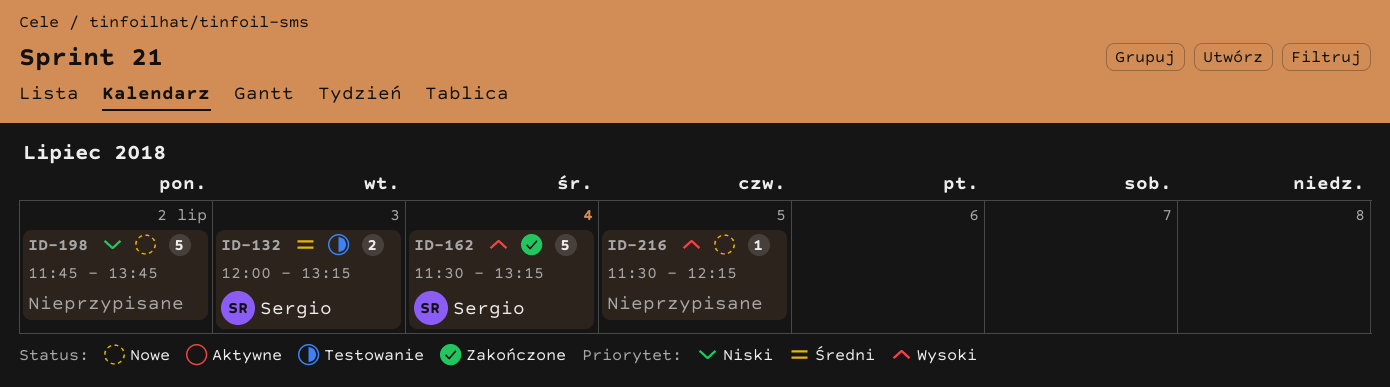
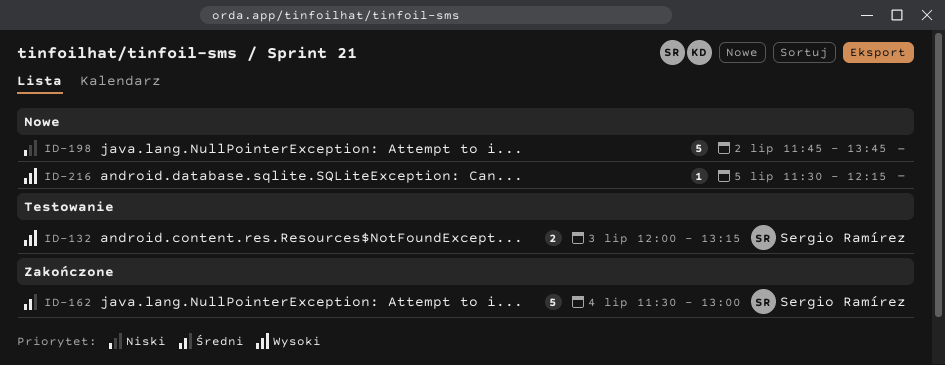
ID-132, priority: Średni -> Wysoki
ID-162, priority: Wysoki -> Średni
ID-162, ends: 13:15 -> 13:00

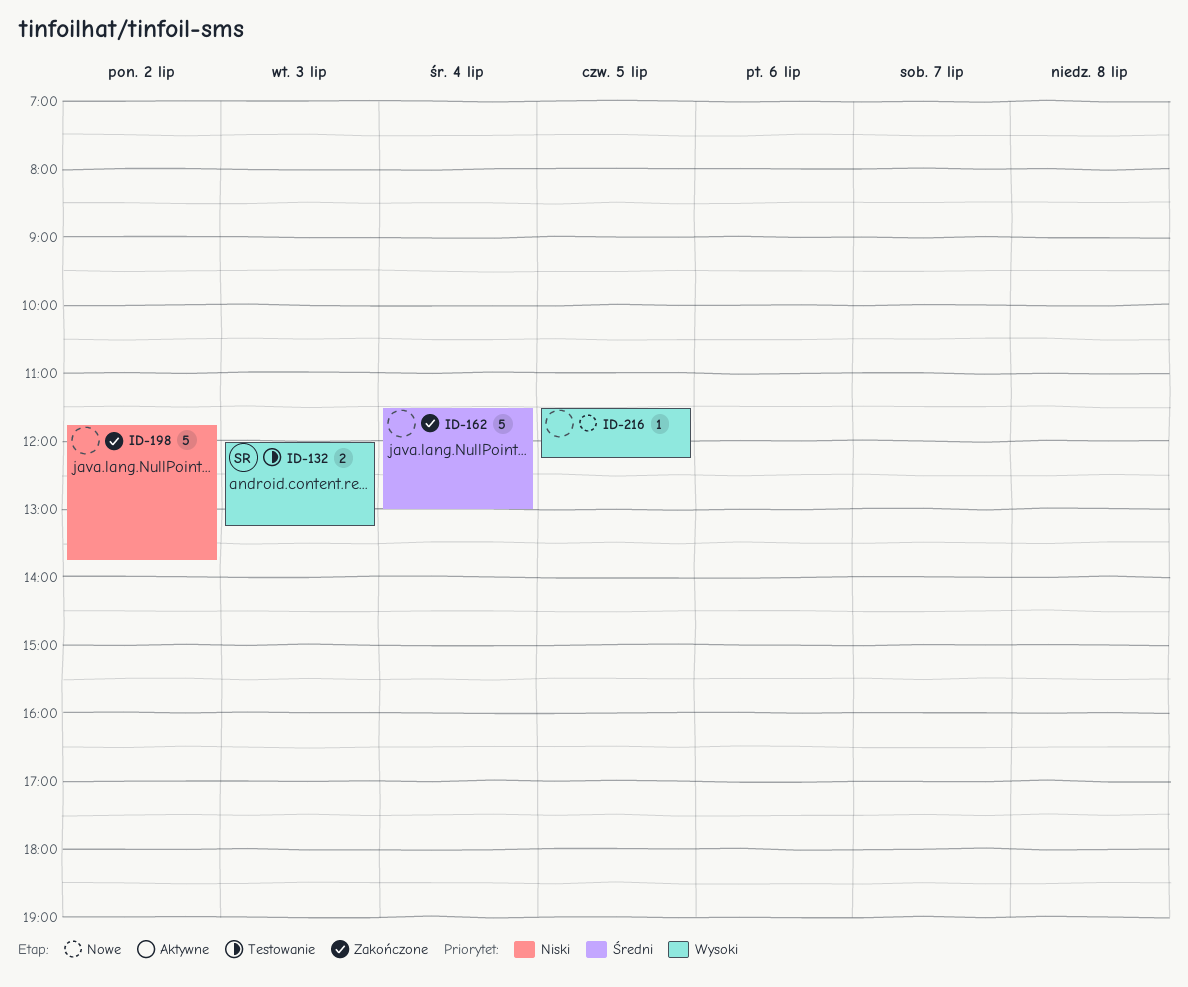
ID-162, owner: Sergio Ramírez -> none
ID-198, status: Nowe -> Zakończone

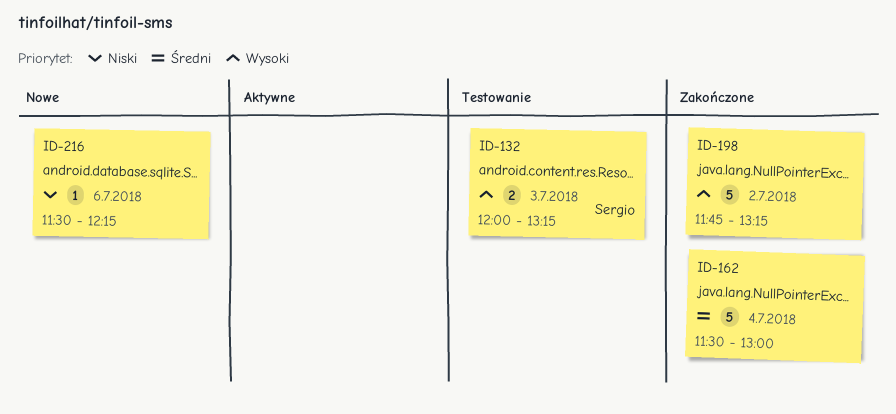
ID-198, priority: Niski -> Wysoki
ID-198, ends: 13:45 -> 13:15
ID-216, priority: Wysoki -> Niski
ID-216, day: Jul 5 -> Jul 6

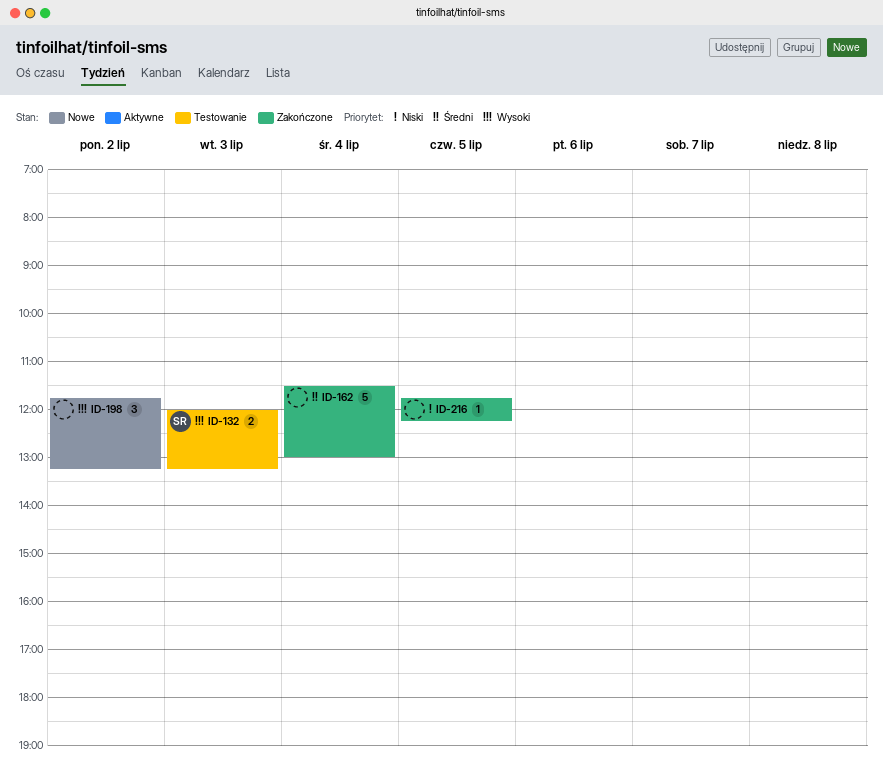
ID-198, status: Zakończone -> Nowe
ID-198, estimate: 5 -> 3
ID-216, status: Nowe -> Zakończone
ID-216, day: Jul 6 -> Jul 5
ID-216, begins: 11:30 -> 11:45

